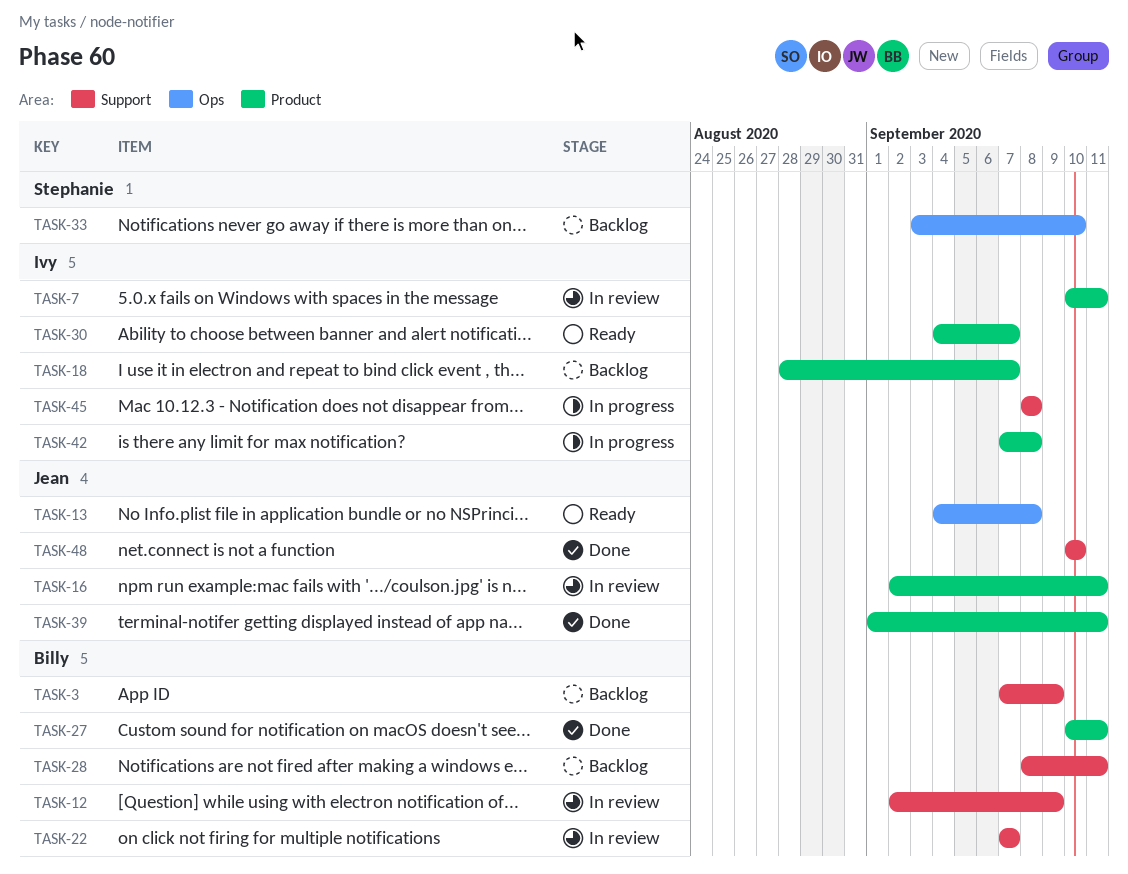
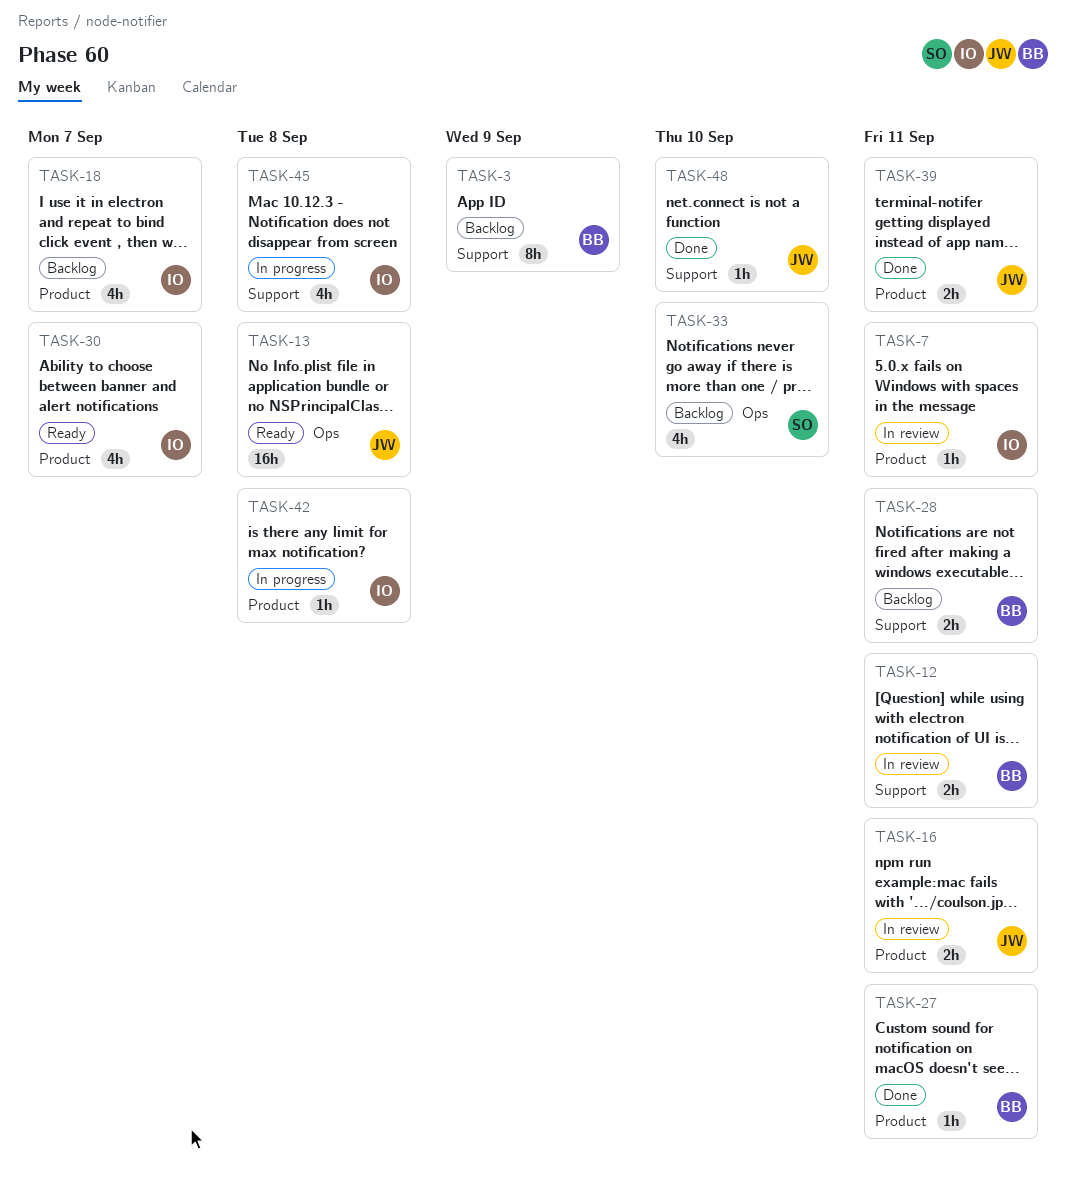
TASK-12, due: Sep 9 -> Sep 11
TASK-22: present -> none

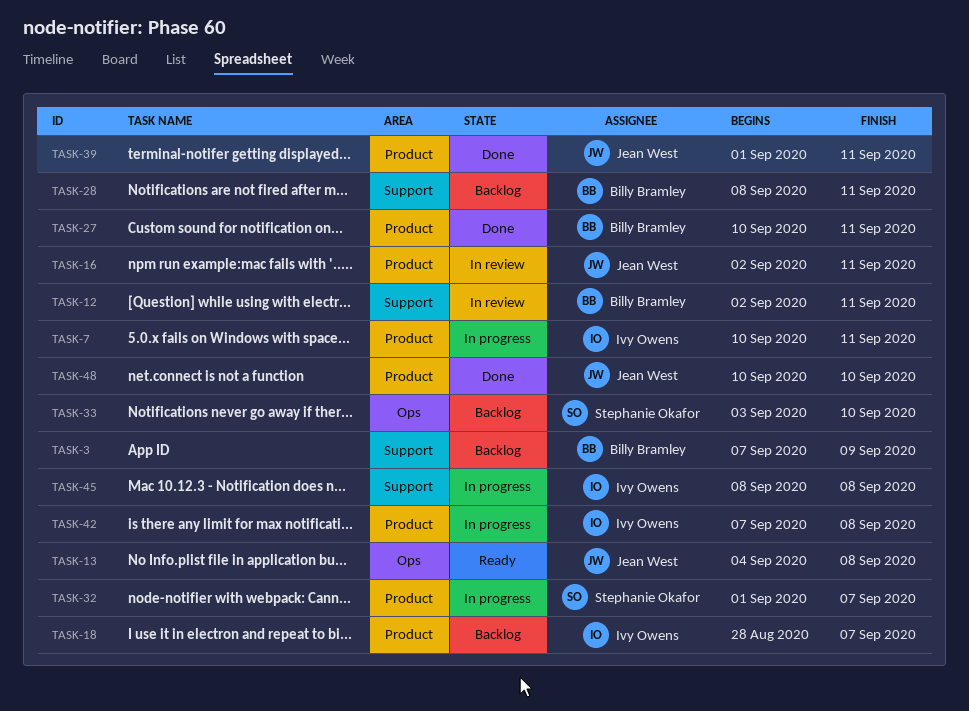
TASK-7, status: In review -> In progress
TASK-30: present -> none
TASK-32: none -> present
TASK-48, label: Support -> Product

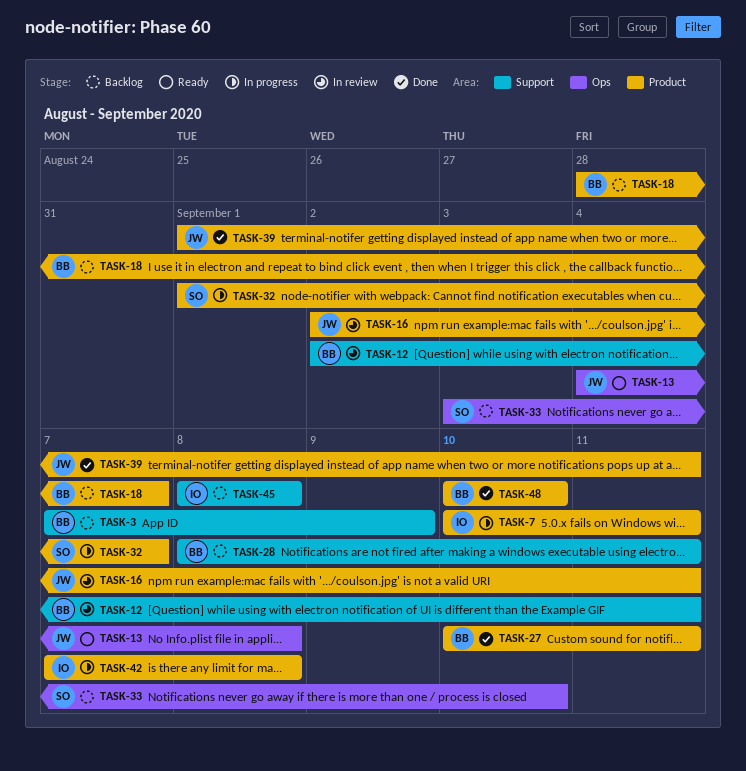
TASK-18, owner: Ivy Owens -> Billy Bramley
TASK-45, status: In progress -> Backlog
TASK-48, owner: Jean West -> Billy Bramley

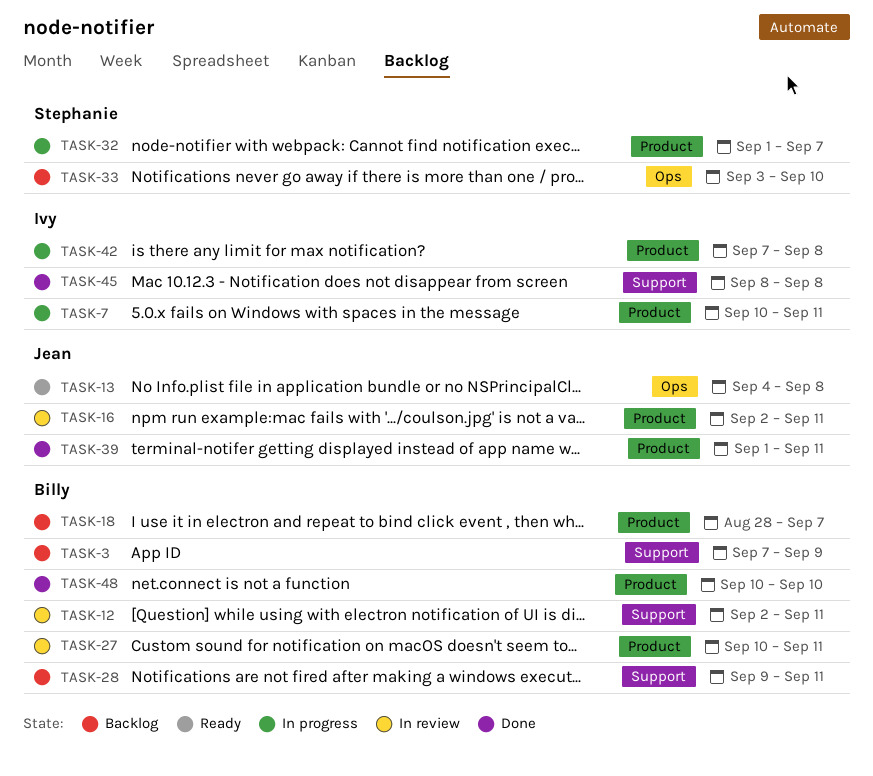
TASK-27, status: Done -> In review
TASK-28, start: Sep 8 -> Sep 9
TASK-45, status: Backlog -> Done

